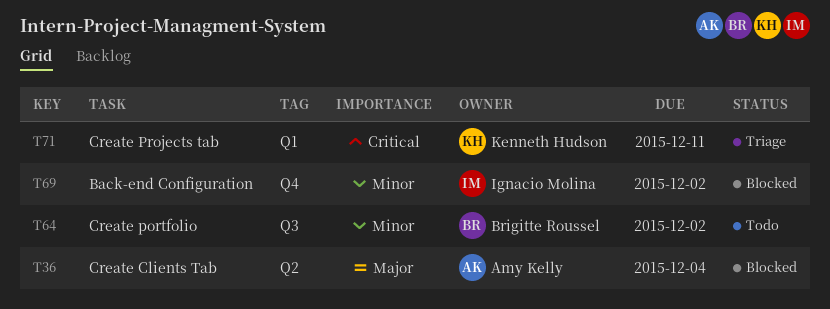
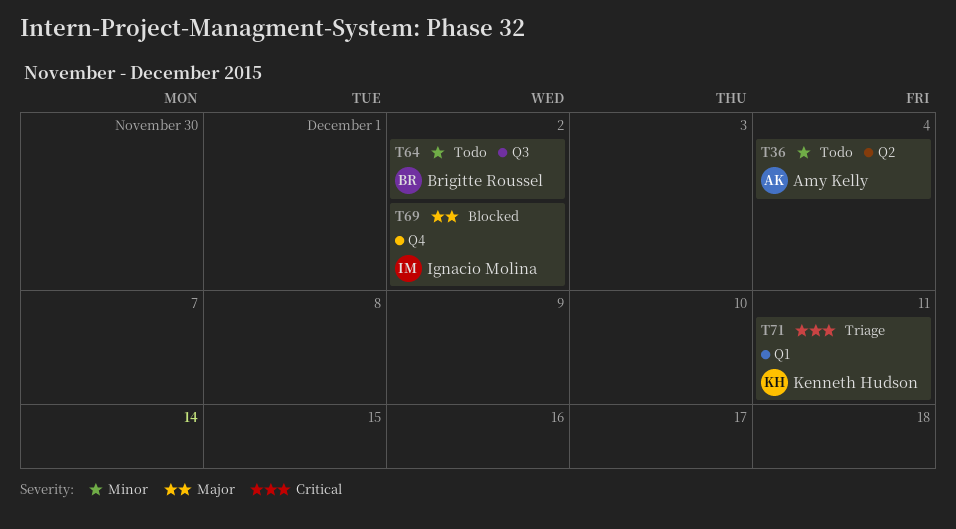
T36, status: Blocked -> Todo
T36, priority: Major -> Minor
T69, priority: Minor -> Major

